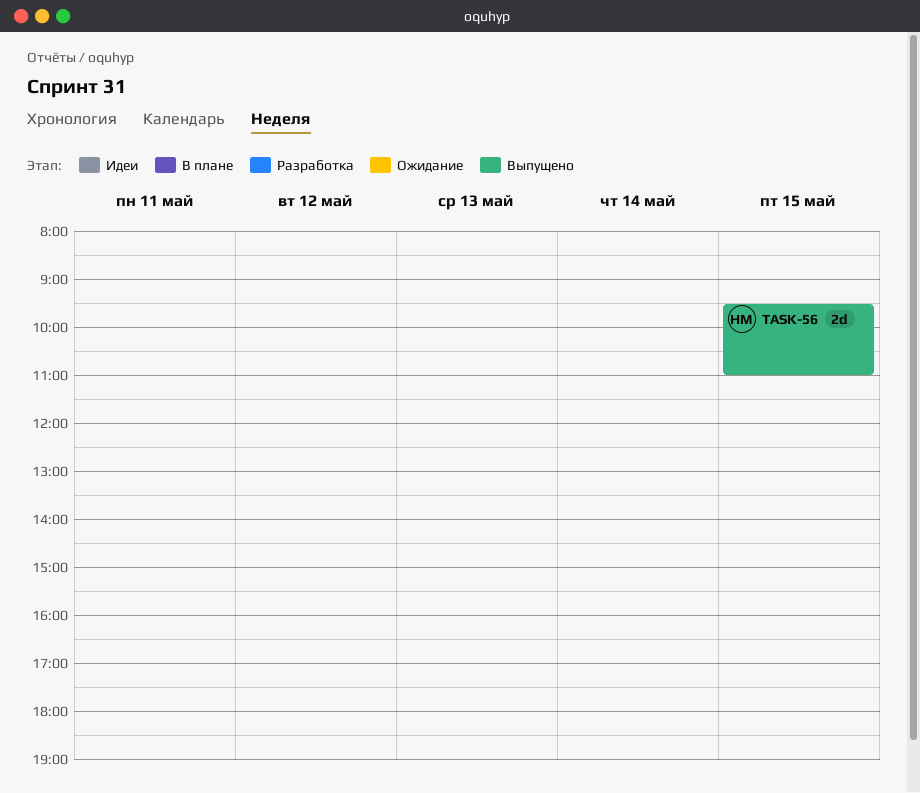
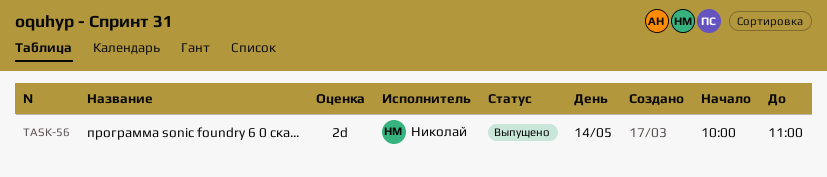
TASK-56, day: May 15 -> May 14
TASK-56, begins: 09:30 -> 10:00

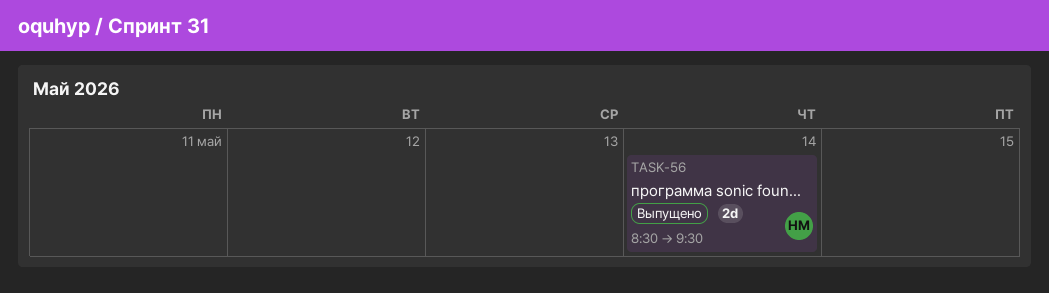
TASK-56, begins: 10:00 -> 08:30
TASK-56, ends: 11:00 -> 09:30

